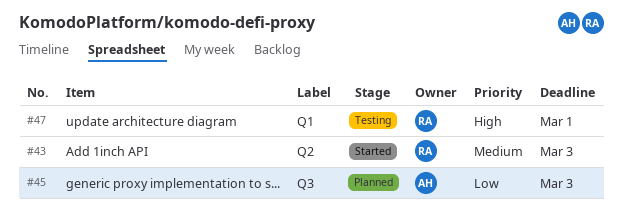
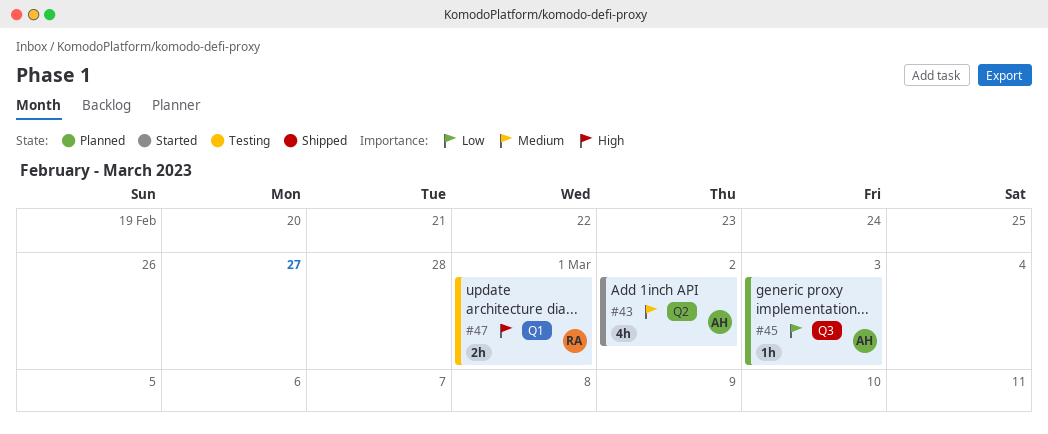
#43, owner: RA -> AH
#43, due: Mar 3 -> Mar 2

